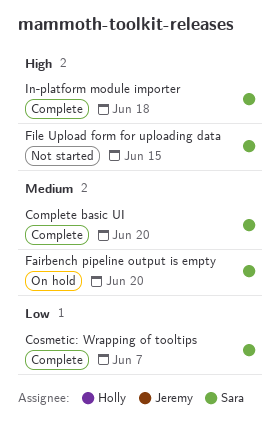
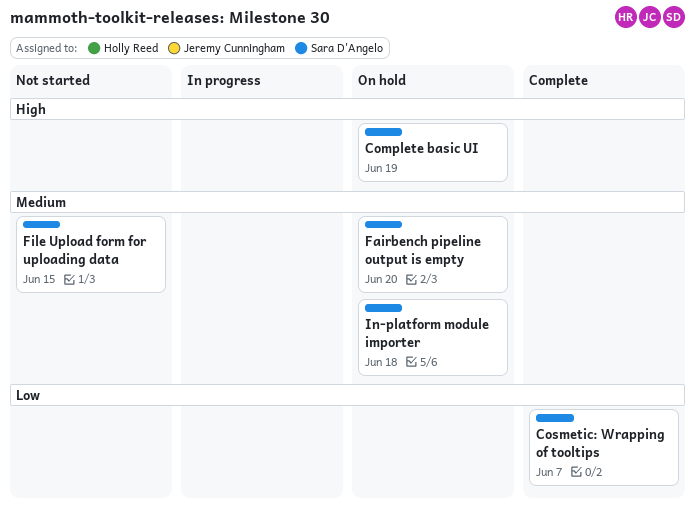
Complete basic UI, status: Complete -> On hold
Complete basic UI, priority: Medium -> High
Complete basic UI, due: Jun 20 -> Jun 19
File Upload form for uploading data, priority: High -> Medium
In-platform module importer, status: Complete -> On hold
In-platform module importer, priority: High -> Medium

